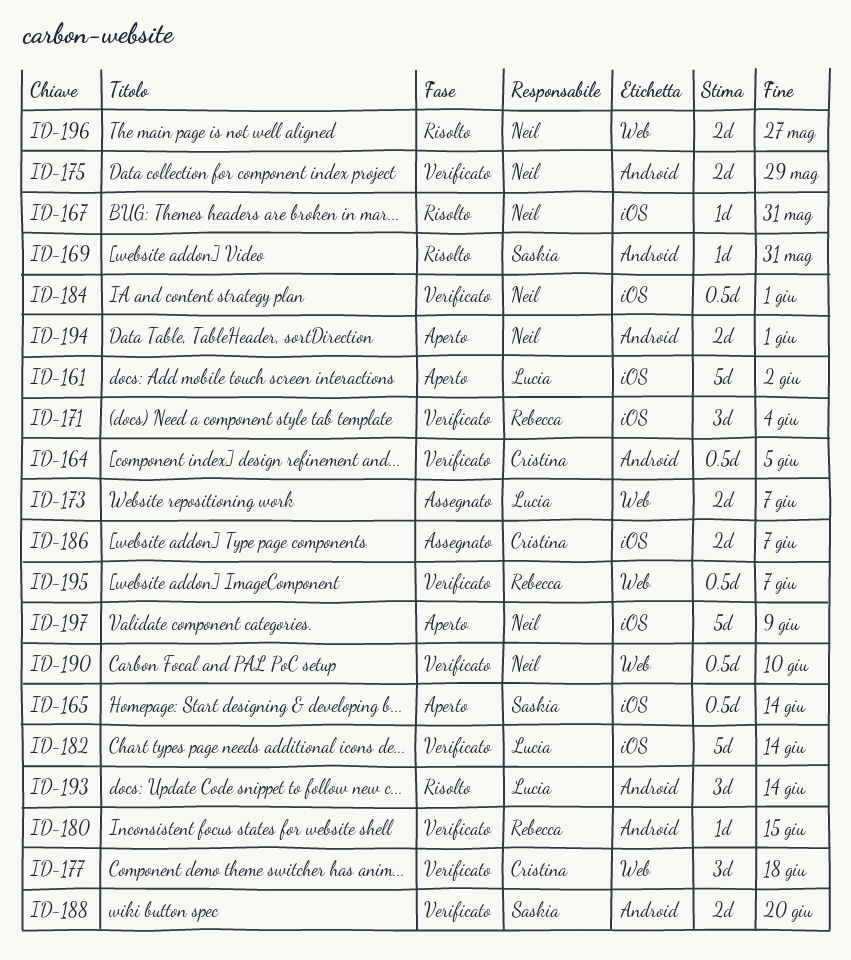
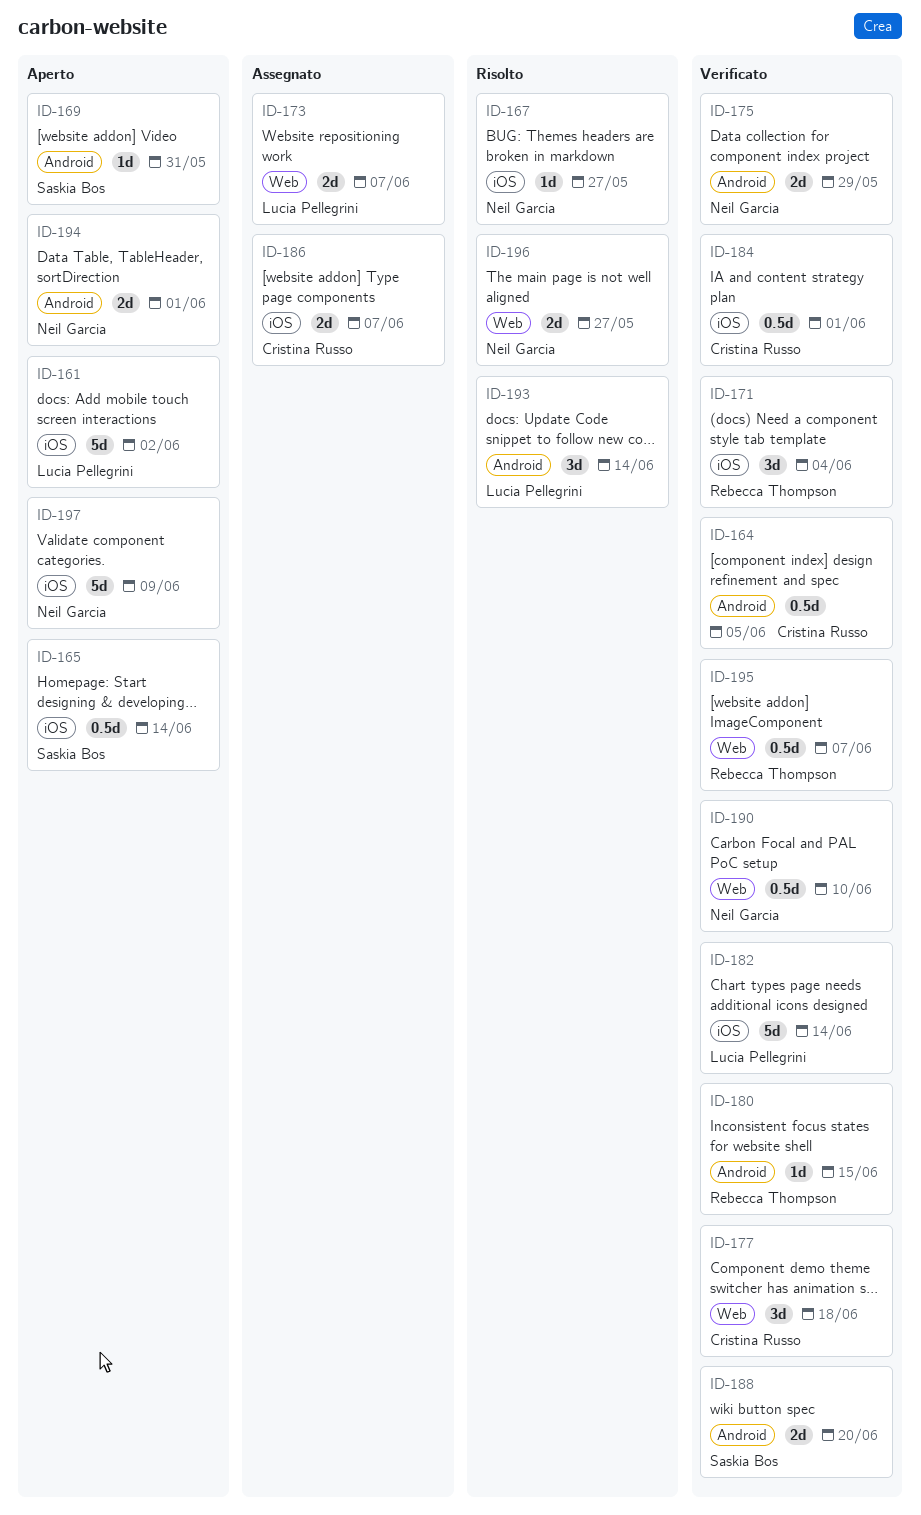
ID-167, due: May 31 -> May 27
ID-169, status: Risolto -> Aperto
ID-184, owner: Neil Garcia -> Cristina Russo

